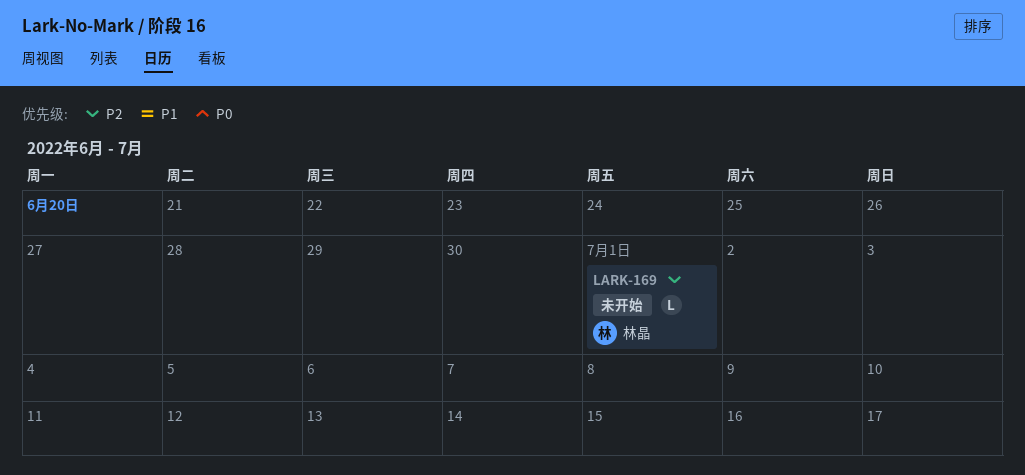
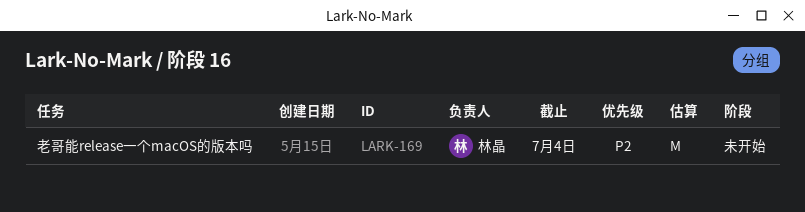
LARK-169, estimate: L -> M
LARK-169, due: Jul 1 -> Jul 4

